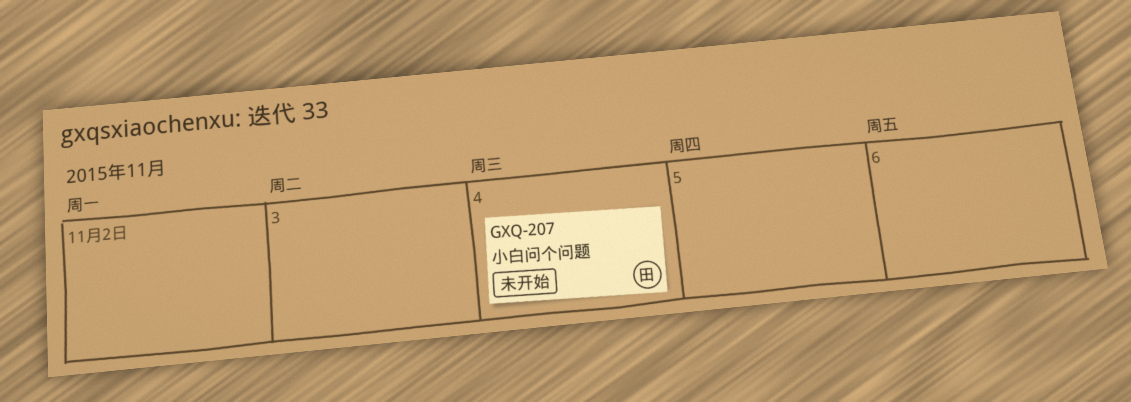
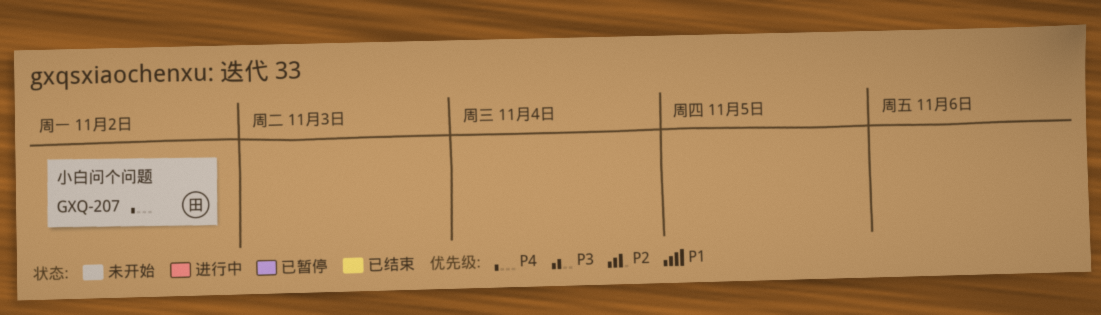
GXQ-207, due: Nov 4 -> Nov 2

